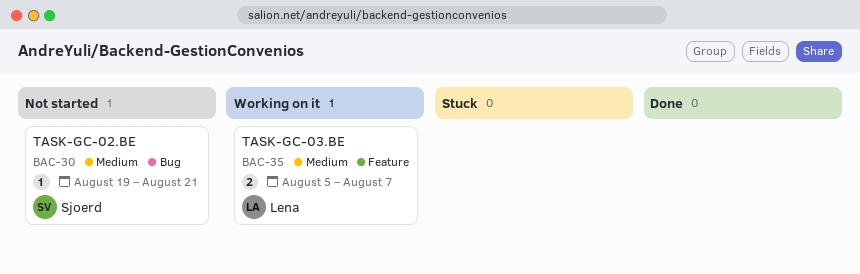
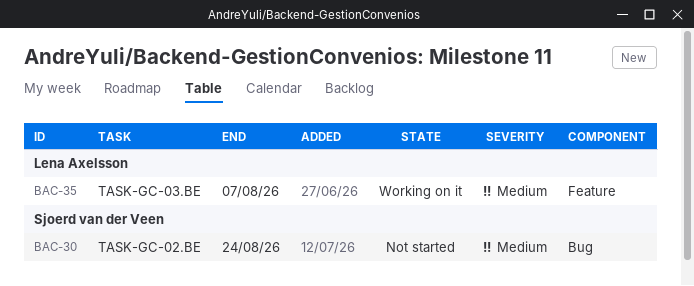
BAC-30, due: Aug 21 -> Aug 24

